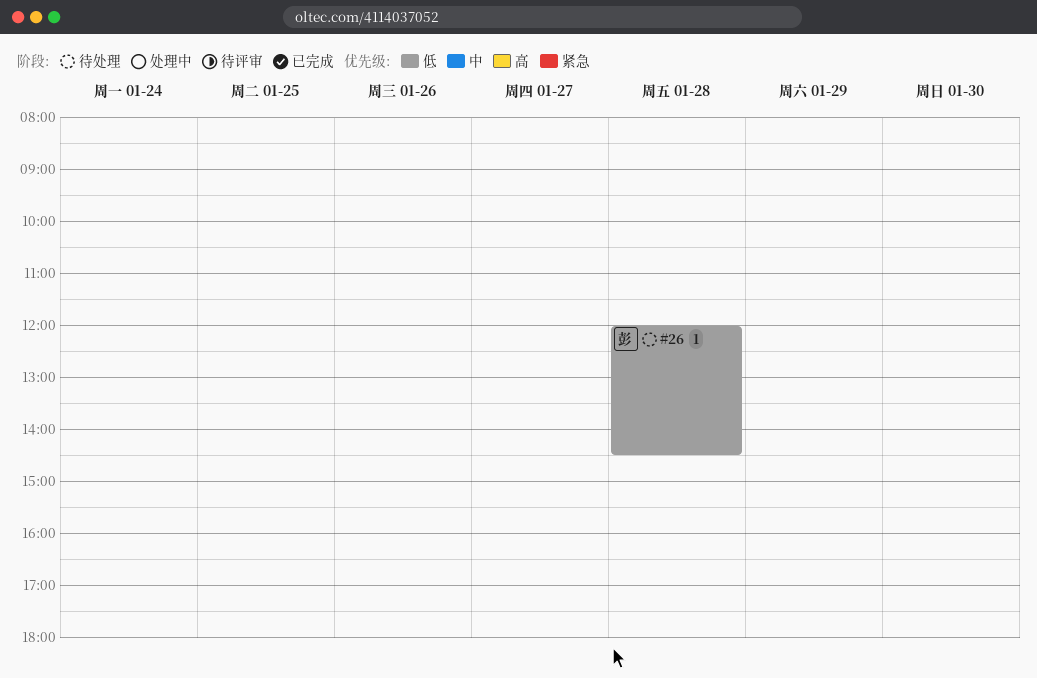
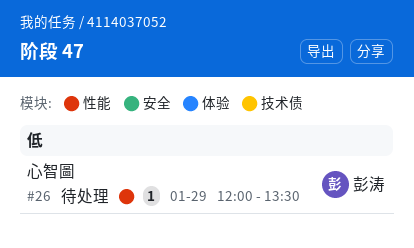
#26, day: Jan 28 -> Jan 29
#26, ends: 14:30 -> 13:30

